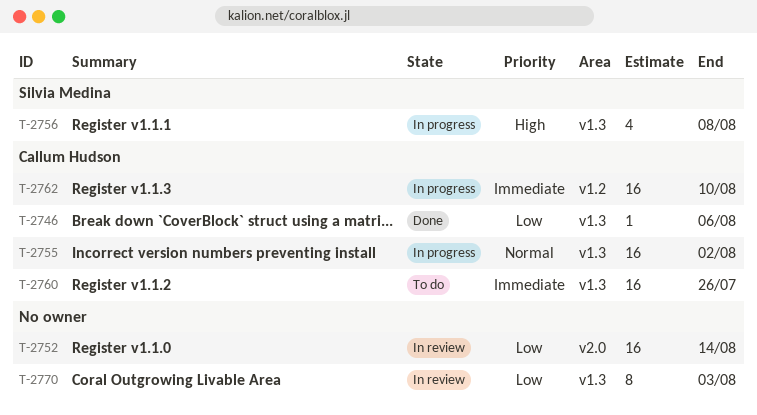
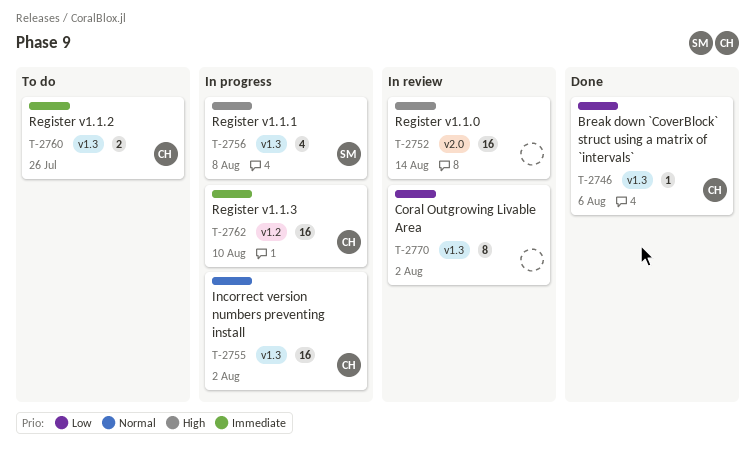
T-2752, priority: Low -> High
T-2760, estimate: 16 -> 2
T-2770, due: Aug 3 -> Aug 2

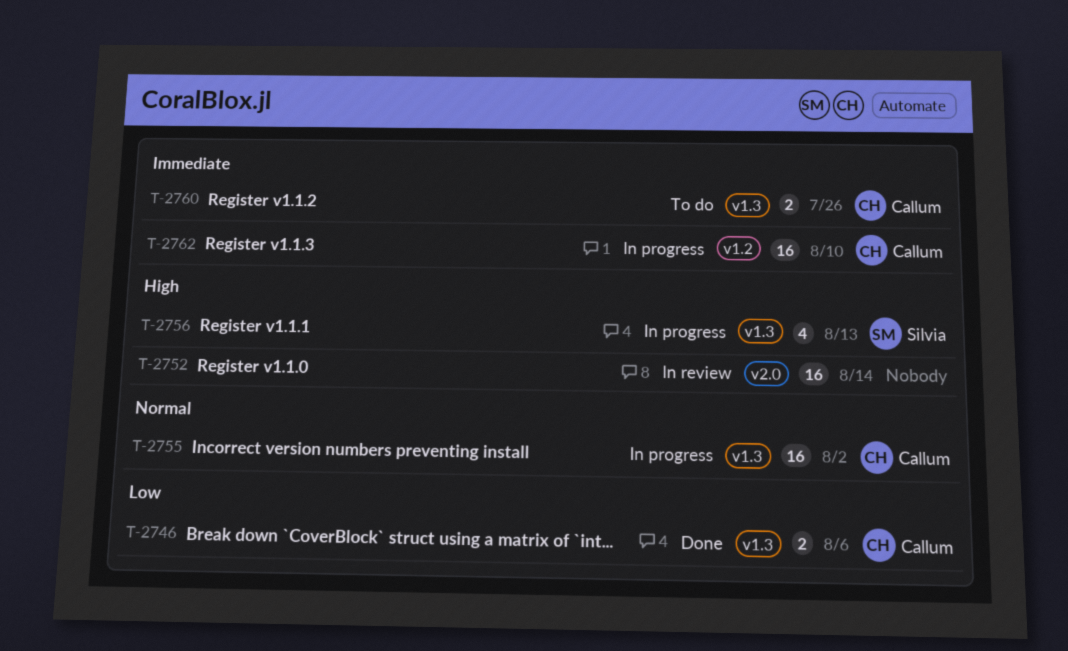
T-2746, estimate: 1 -> 2
T-2756, due: Aug 8 -> Aug 13
T-2770: present -> none

